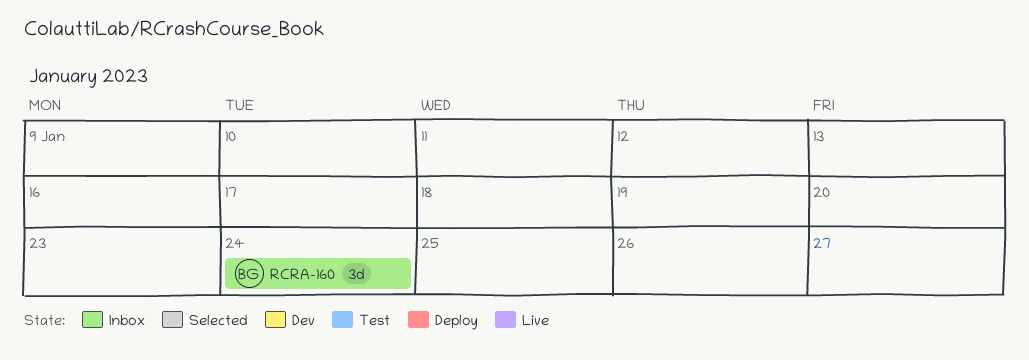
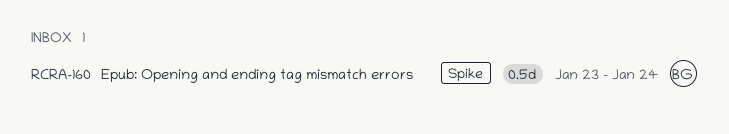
RCRA-160, estimate: 3d -> 0.5d
RCRA-160, start: Jan 24 -> Jan 23

